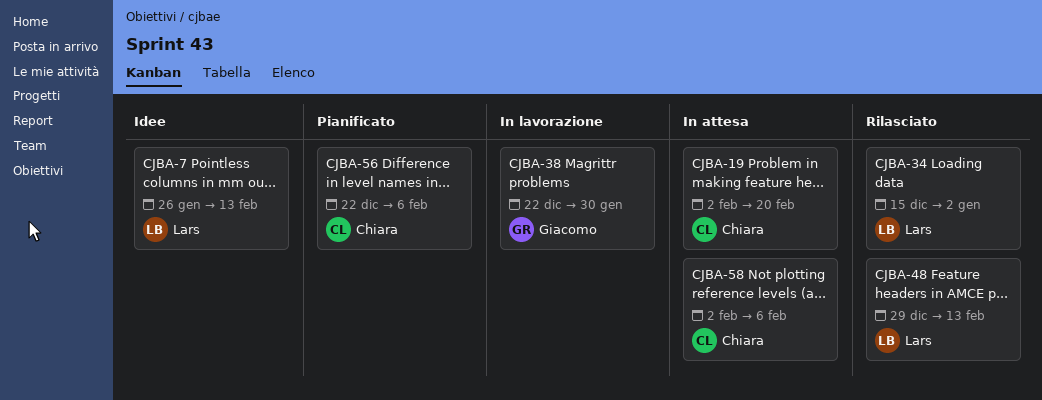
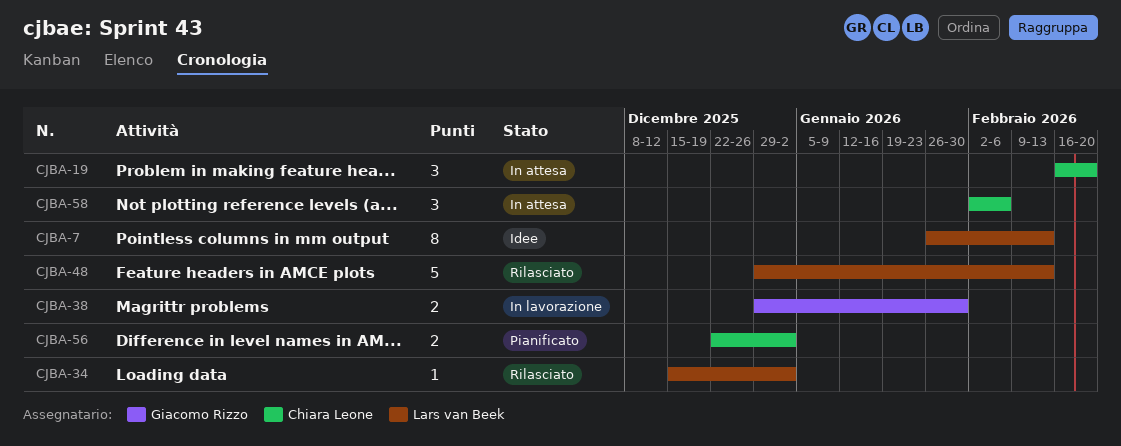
CJBA-19, start: Feb 2 -> Feb 16
CJBA-38, start: Dec 22 -> Dec 29
CJBA-56, due: Feb 6 -> Jan 2

